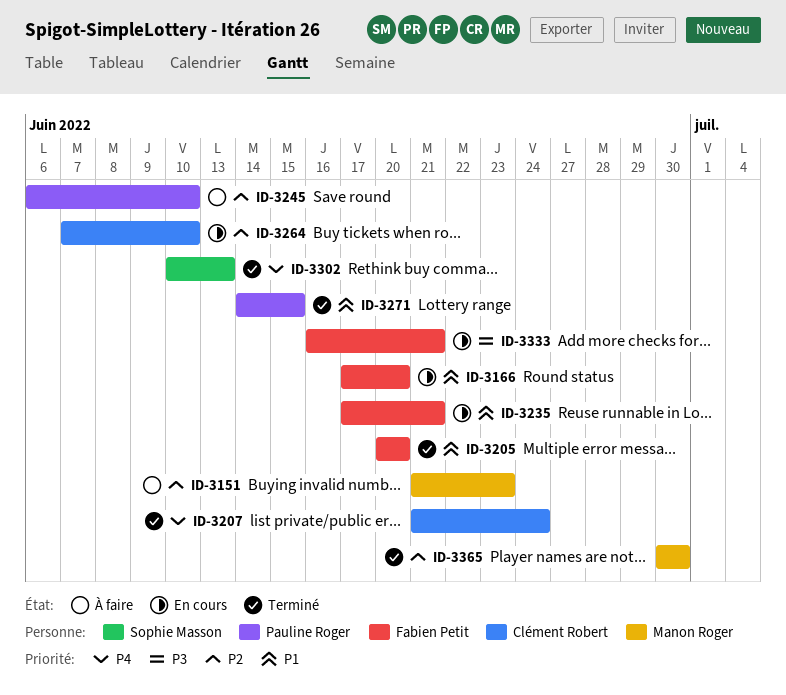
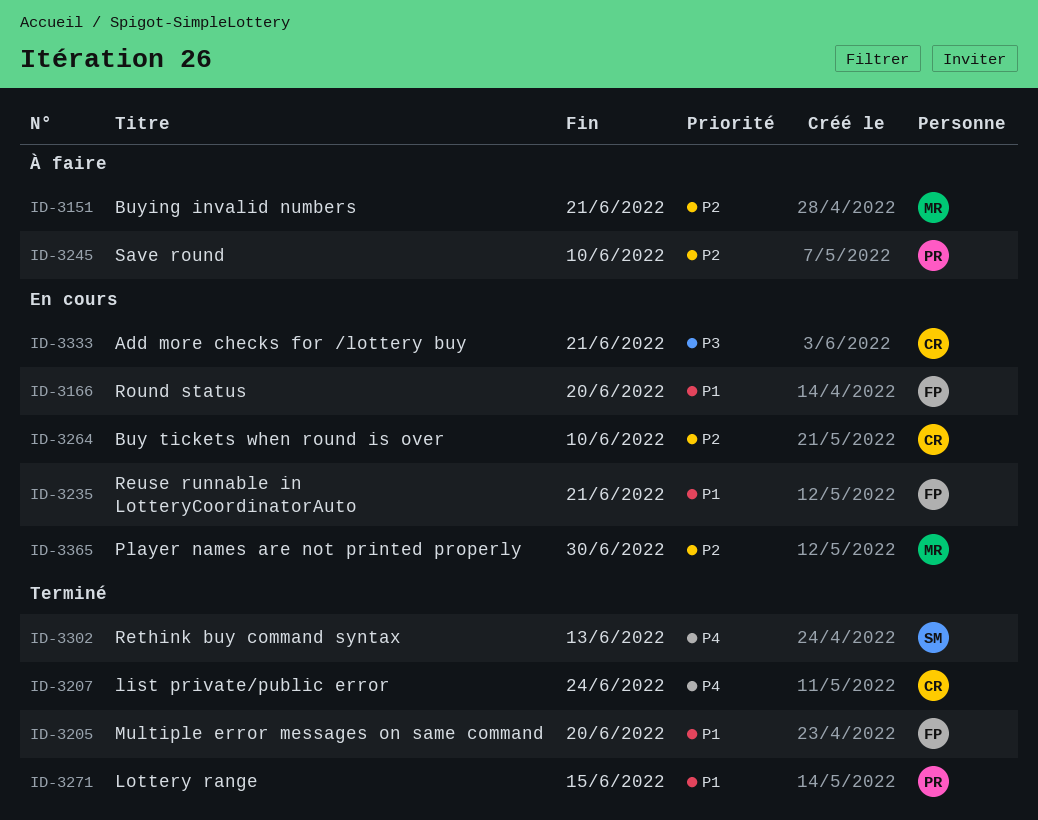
ID-3151, due: Jun 23 -> Jun 21
ID-3333, owner: Fabien Petit -> Clément Robert
ID-3365, status: Terminé -> En cours

